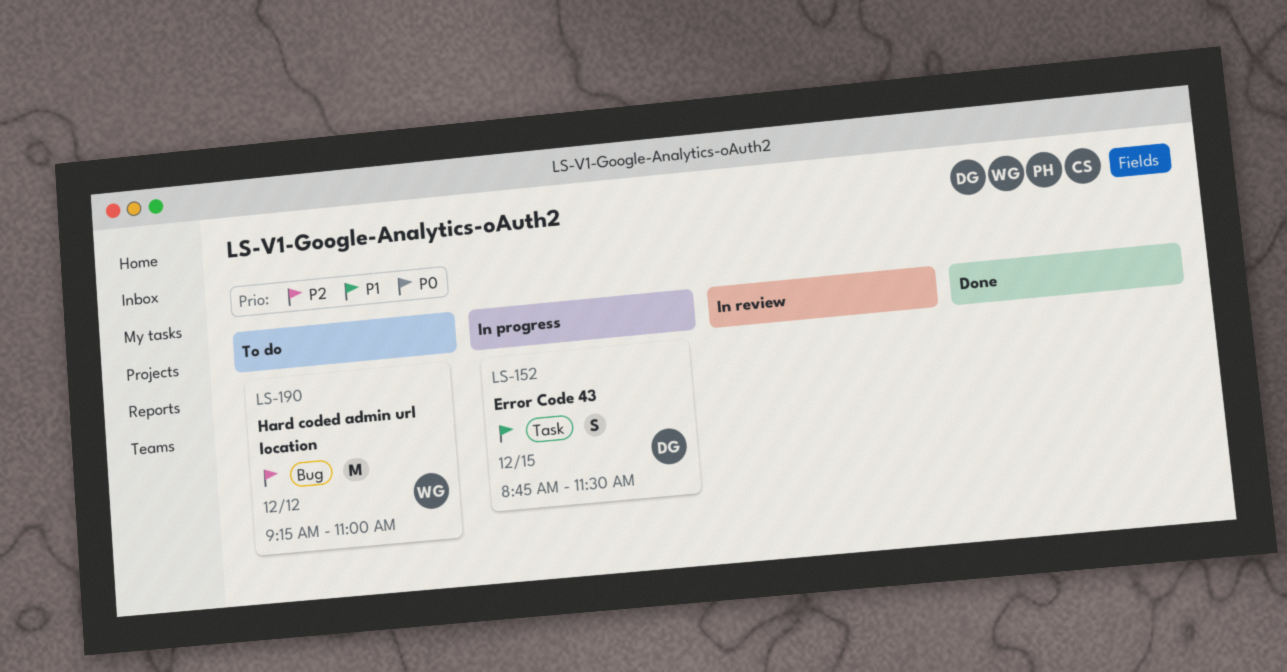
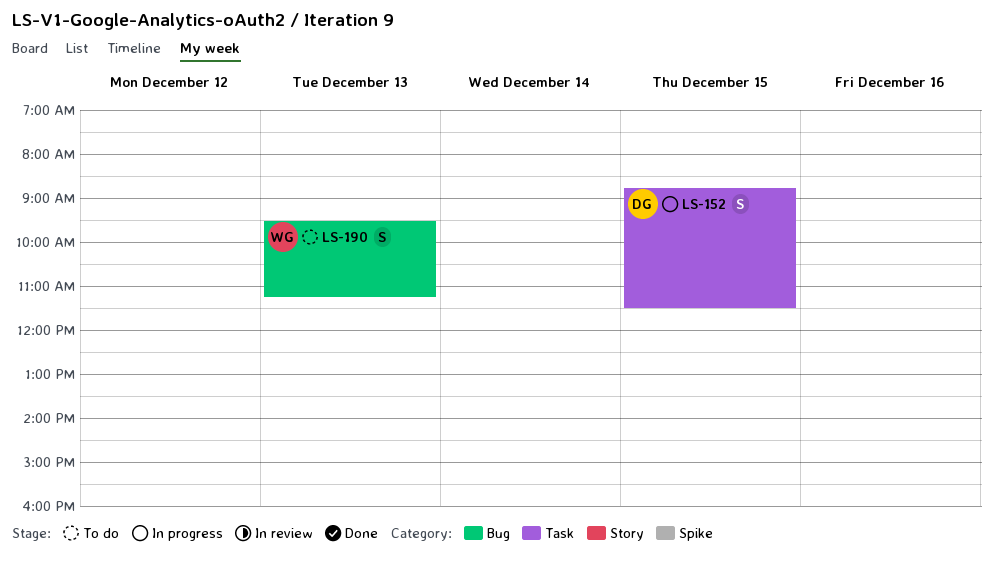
LS-190, estimate: M -> S
LS-190, day: Dec 12 -> Dec 13
LS-190, begins: 09:15 -> 09:30
LS-190, ends: 11:00 -> 11:15

